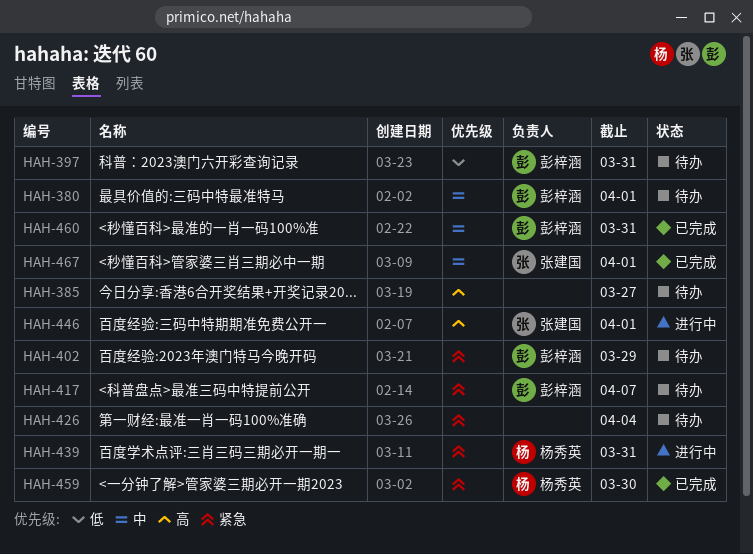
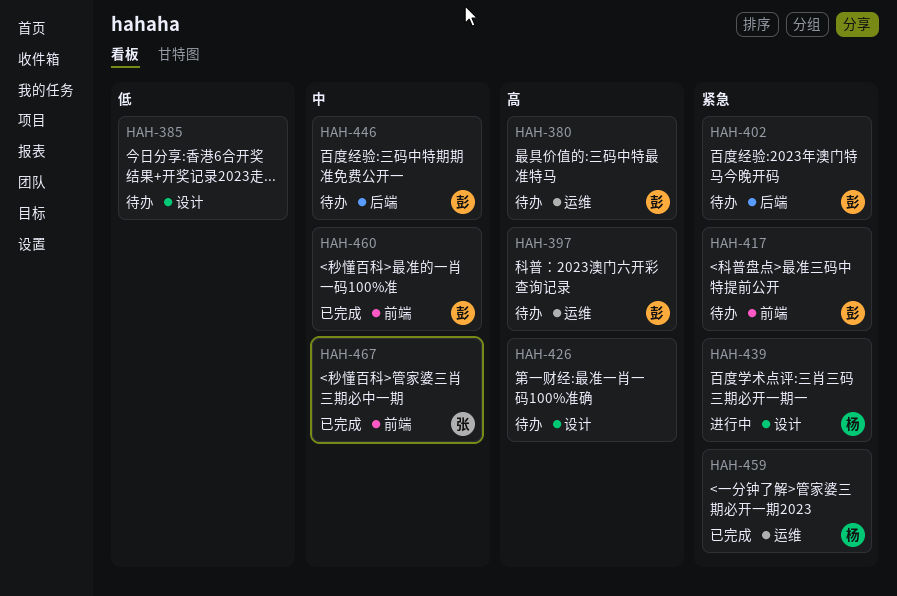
HAH-380, priority: 中 -> 高
HAH-385, priority: 高 -> 低
HAH-397, priority: 低 -> 高
HAH-426, priority: 紧急 -> 高
HAH-446, status: 进行中 -> 待办
HAH-446, owner: 张建国 -> 彭梓涵
HAH-446, priority: 高 -> 中

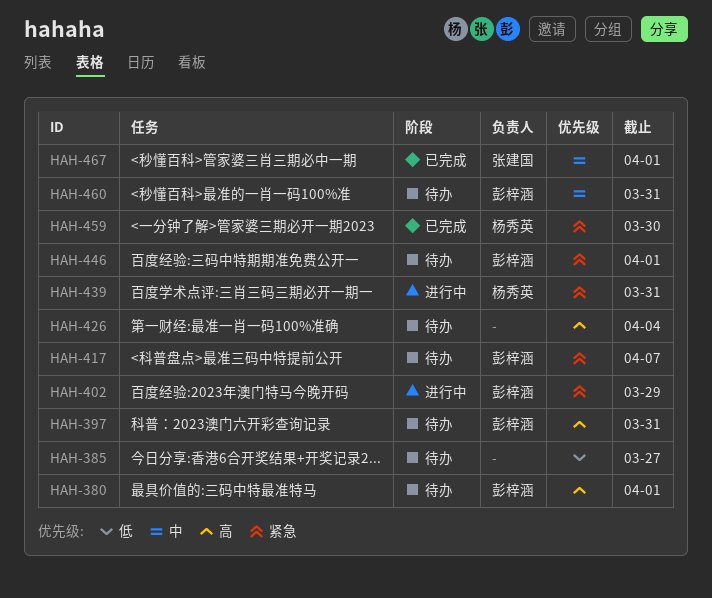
HAH-402, status: 待办 -> 进行中
HAH-446, priority: 中 -> 紧急
HAH-460, status: 已完成 -> 待办

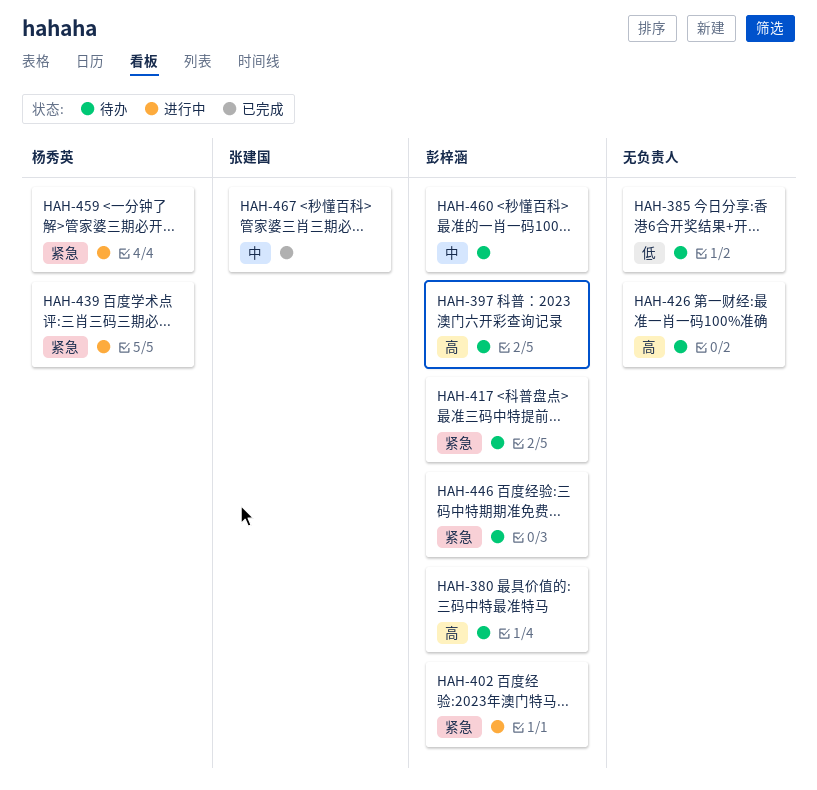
HAH-459, status: 已完成 -> 进行中

